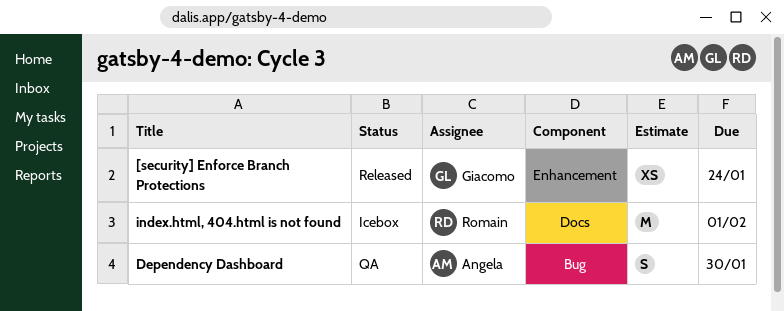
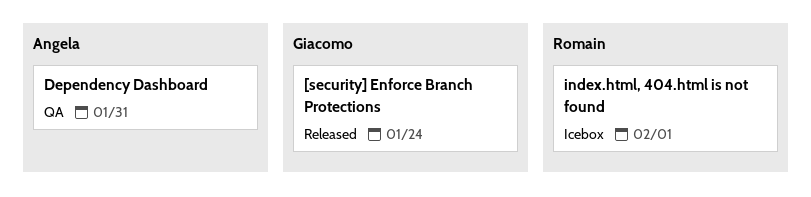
Dependency Dashboard, due: Jan 30 -> Jan 31

